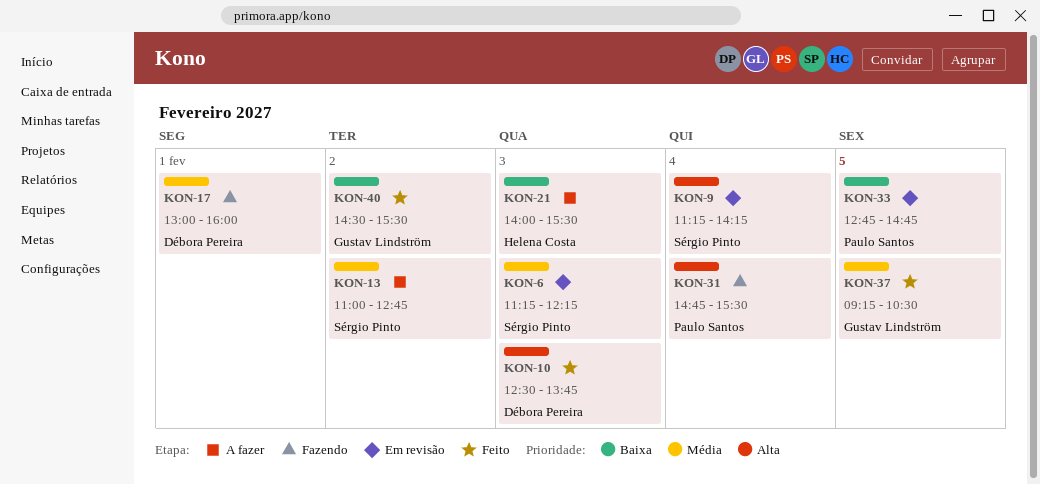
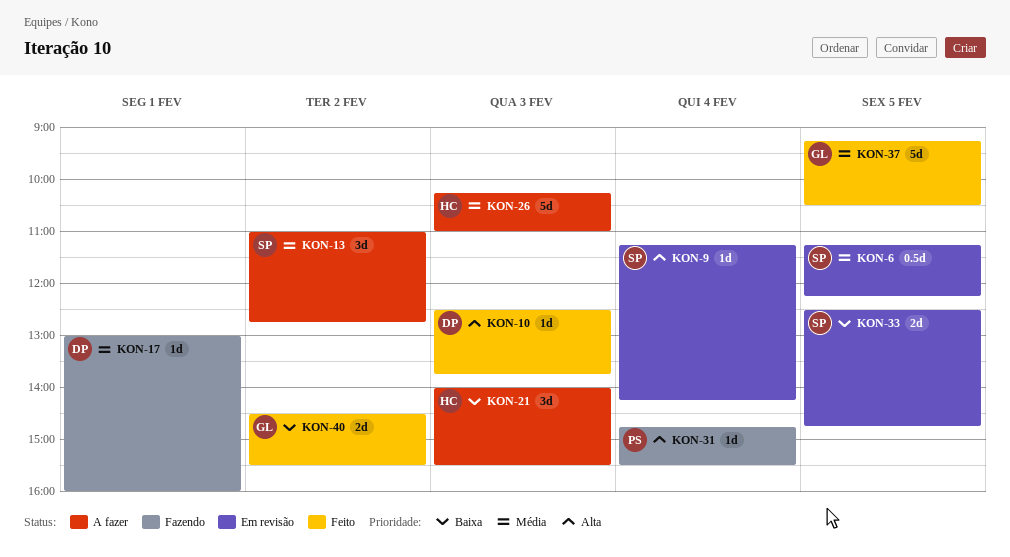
KON-6, day: Feb 3 -> Feb 5
KON-26: none -> present
KON-33, owner: Paulo Santos -> Sérgio Pinto
KON-33, begins: 12:45 -> 12:30

